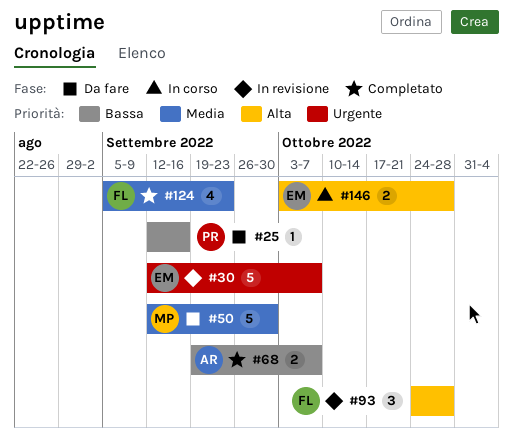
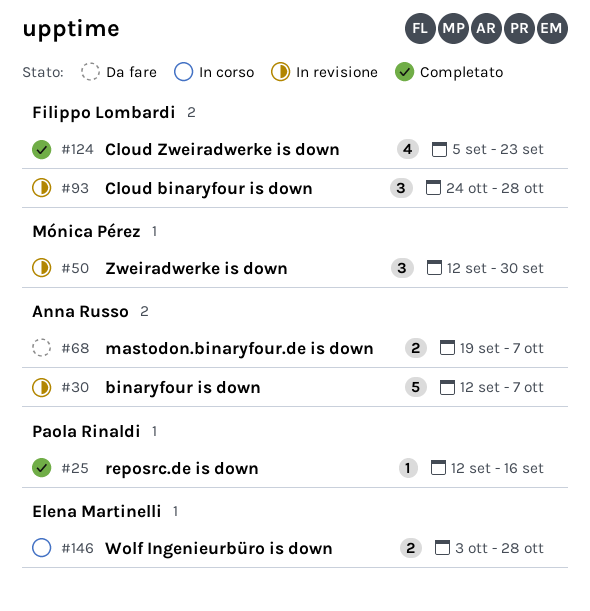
#25, status: Da fare -> Completato
#30, owner: Elena Martinelli -> Anna Russo
#50, status: Da fare -> In revisione
#50, estimate: 5 -> 3
#68, status: Completato -> Da fare

